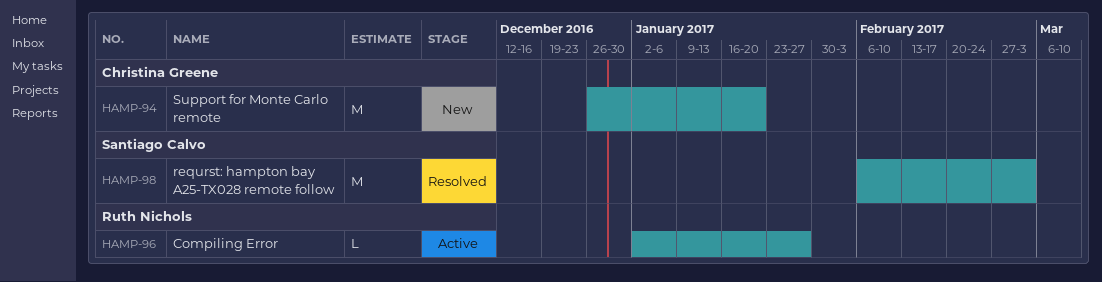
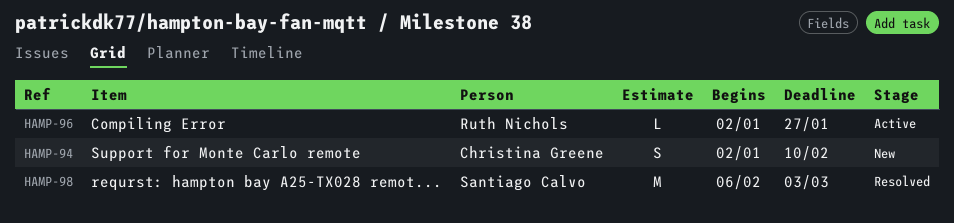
HAMP-94, estimate: M -> S
HAMP-94, start: Dec 26 -> Jan 2
HAMP-94, due: Jan 20 -> Feb 10

